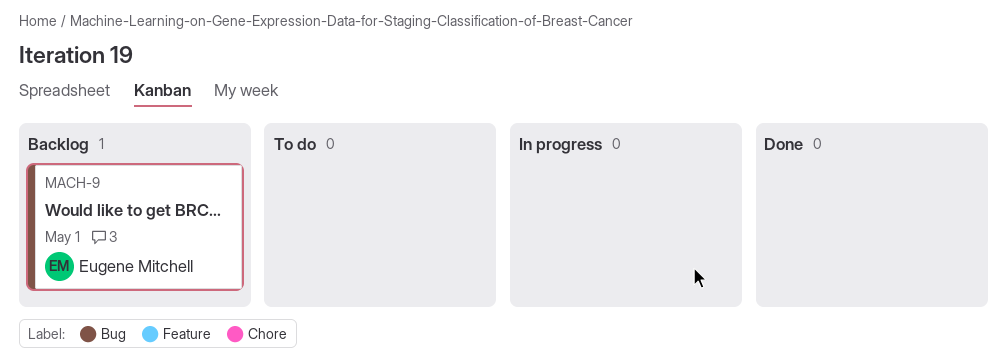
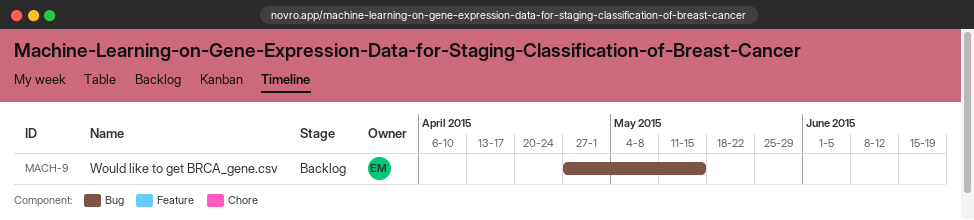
MACH-9, due: May 1 -> May 15

